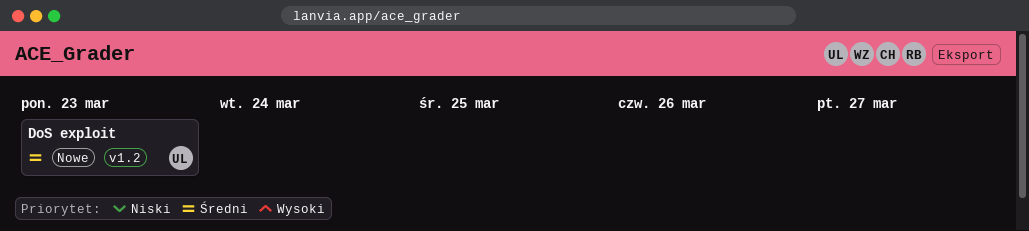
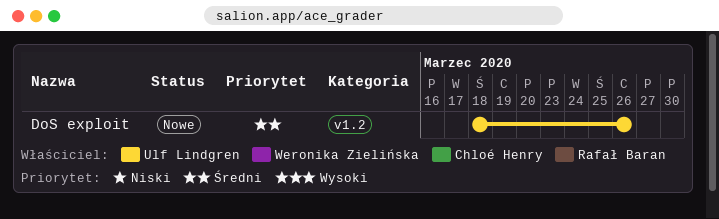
DoS exploit, due: Mar 23 -> Mar 26

